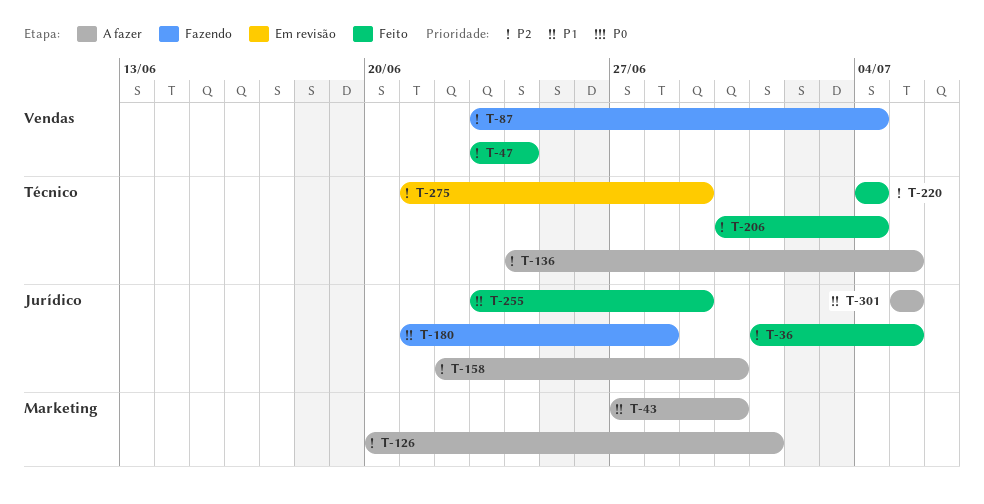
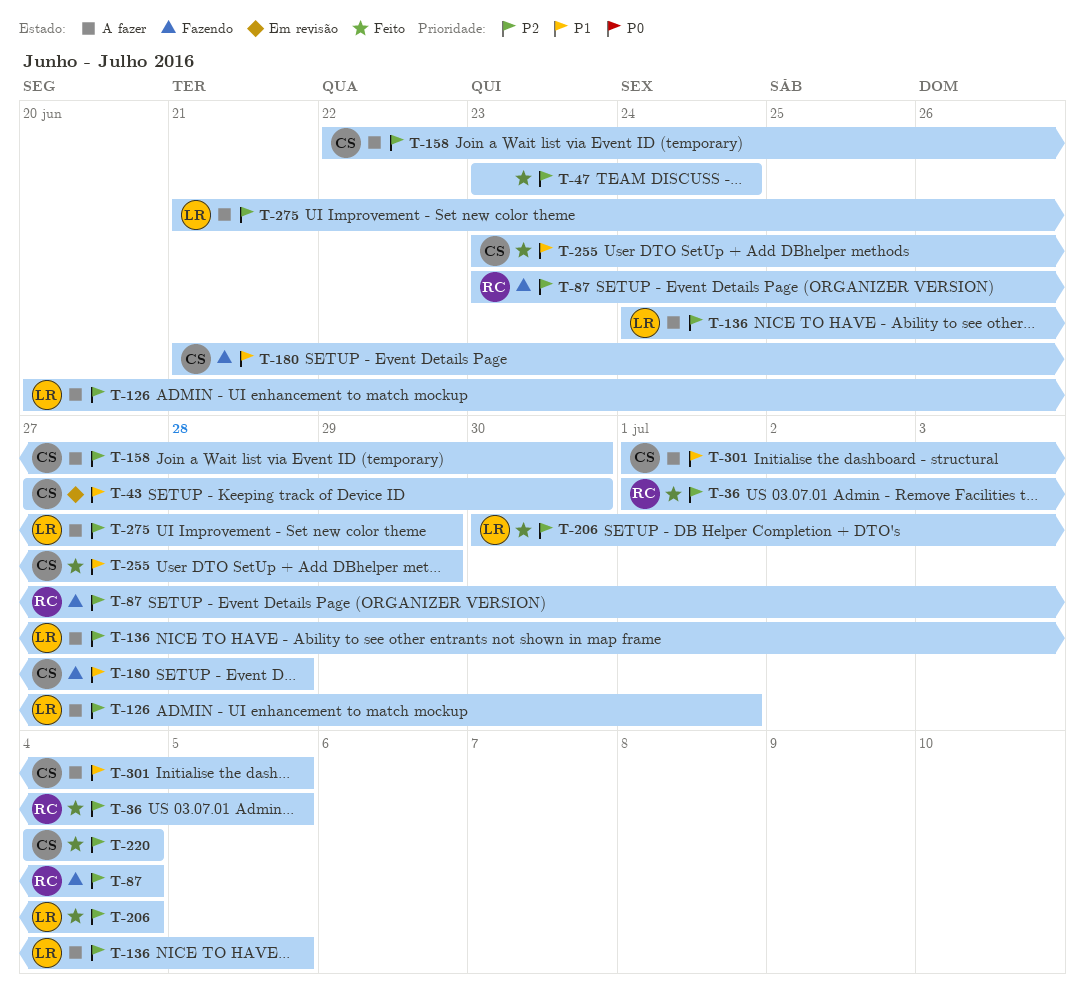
T-43, status: A fazer -> Em revisão
T-275, status: Em revisão -> A fazer
T-301, start: Jul 5 -> Jul 1

